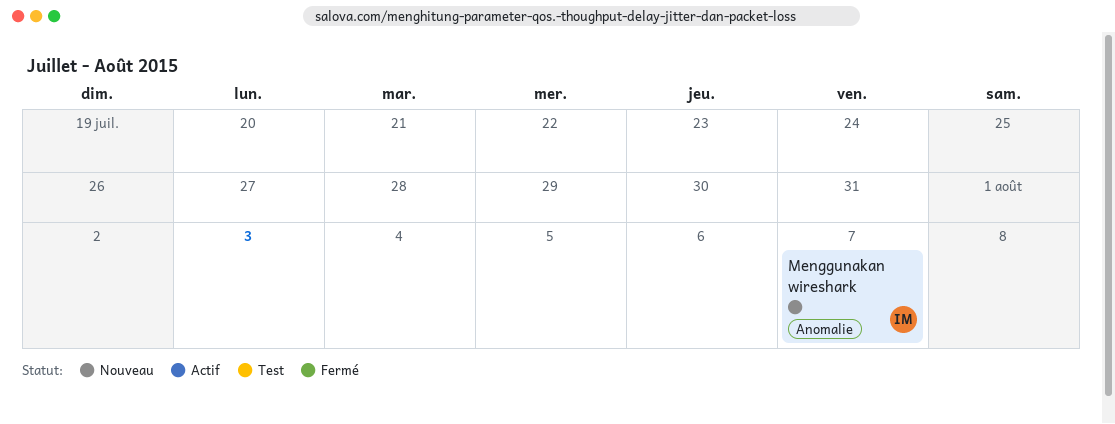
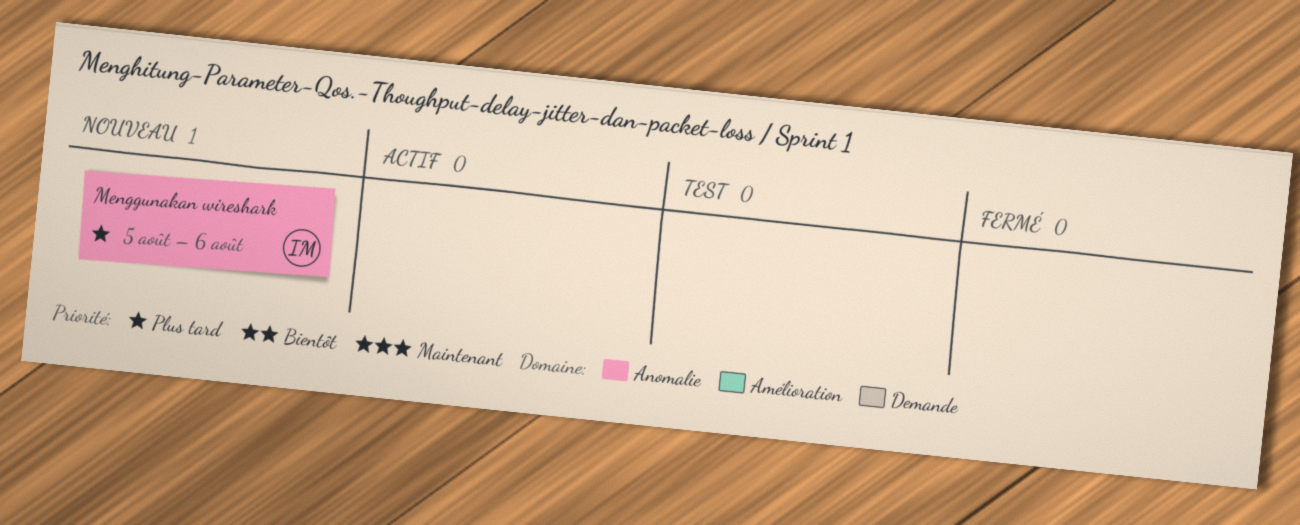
Menggunakan wireshark, due: Aug 7 -> Aug 6

